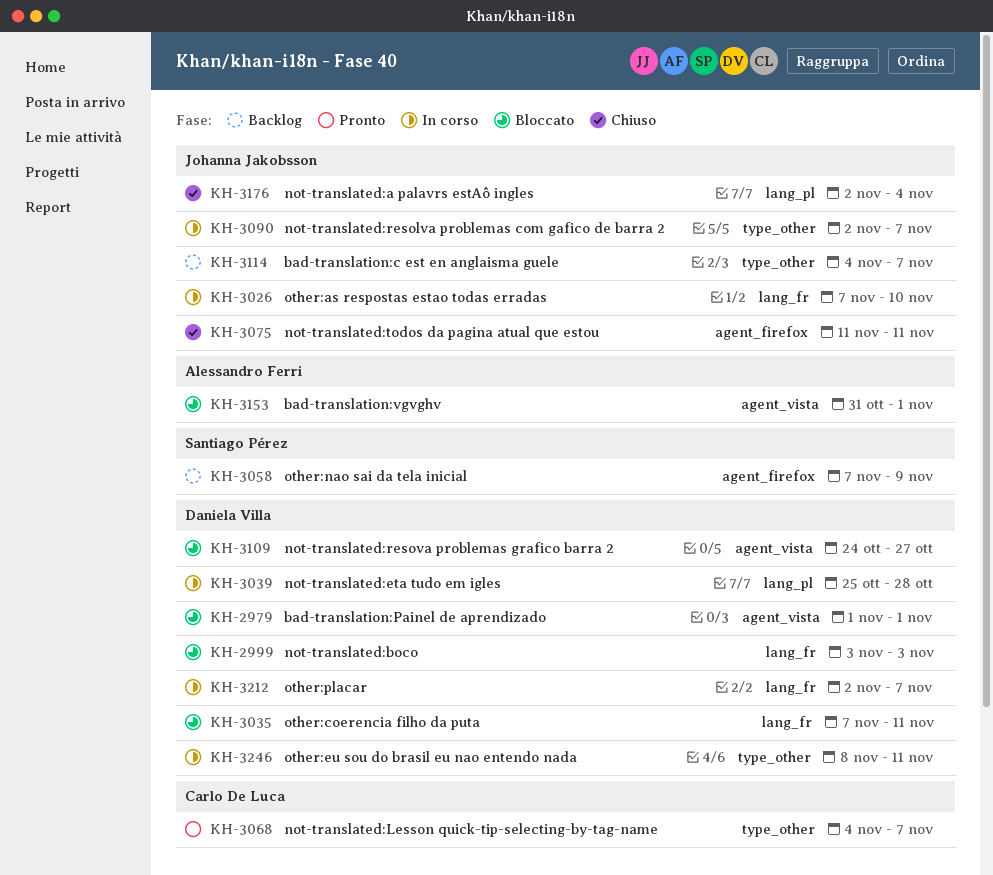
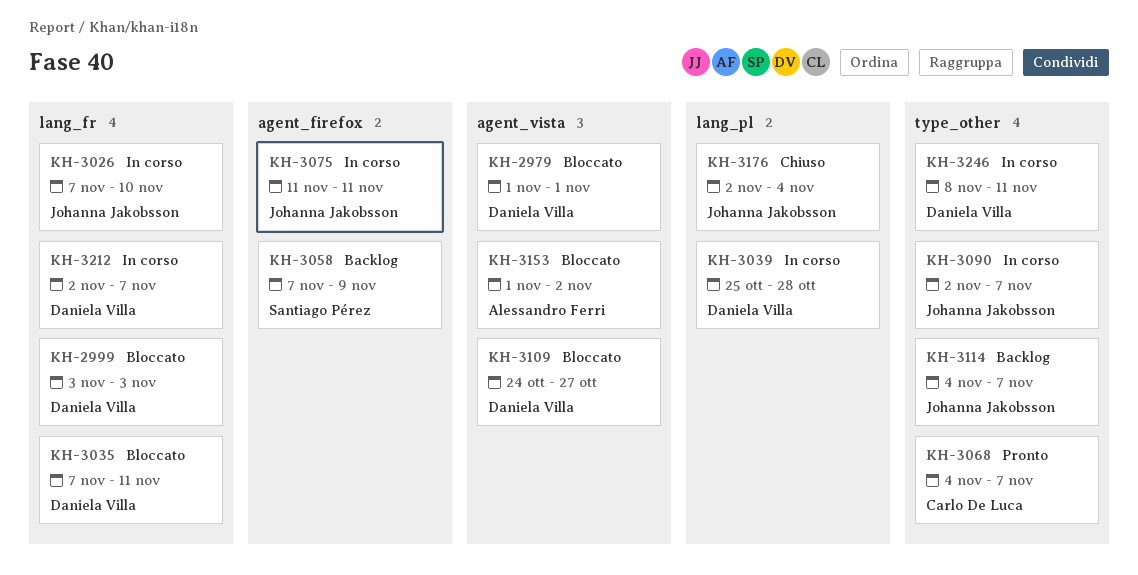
KH-3075, status: Chiuso -> In corso
KH-3153, start: Oct 31 -> Nov 1
KH-3153, due: Nov 1 -> Nov 2

